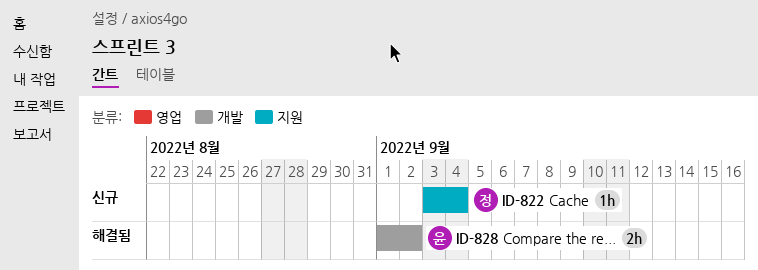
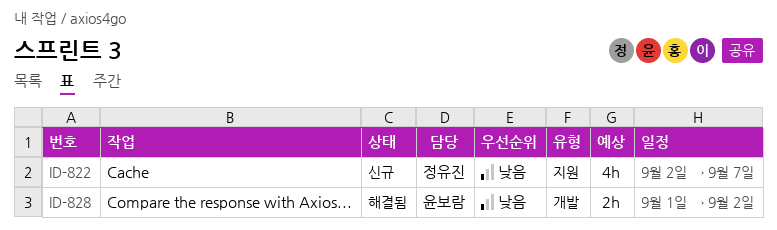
ID-822, estimate: 1h -> 4h
ID-822, start: Sep 3 -> Sep 2
ID-822, due: Sep 4 -> Sep 7

